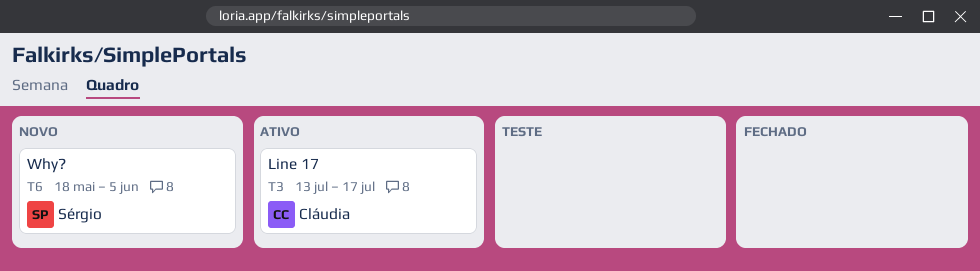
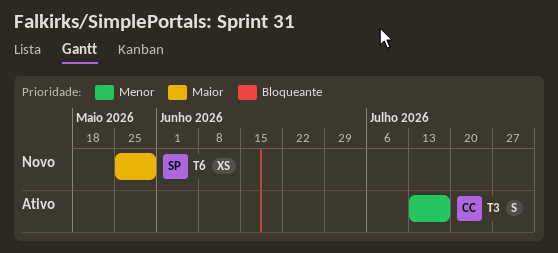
T6, start: May 18 -> May 25
T6, due: Jun 5 -> May 29

